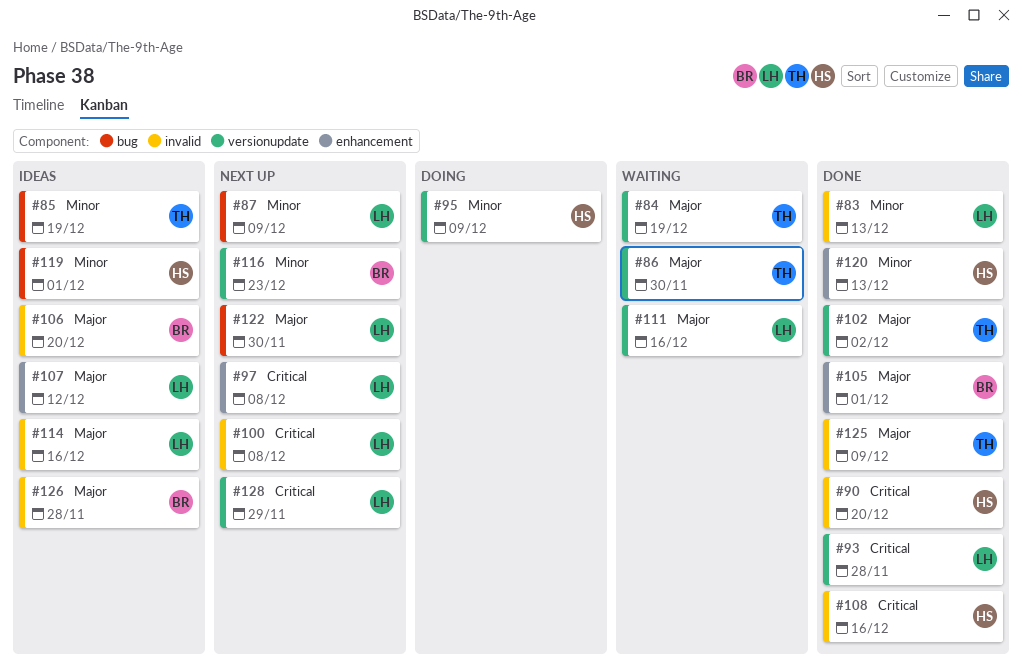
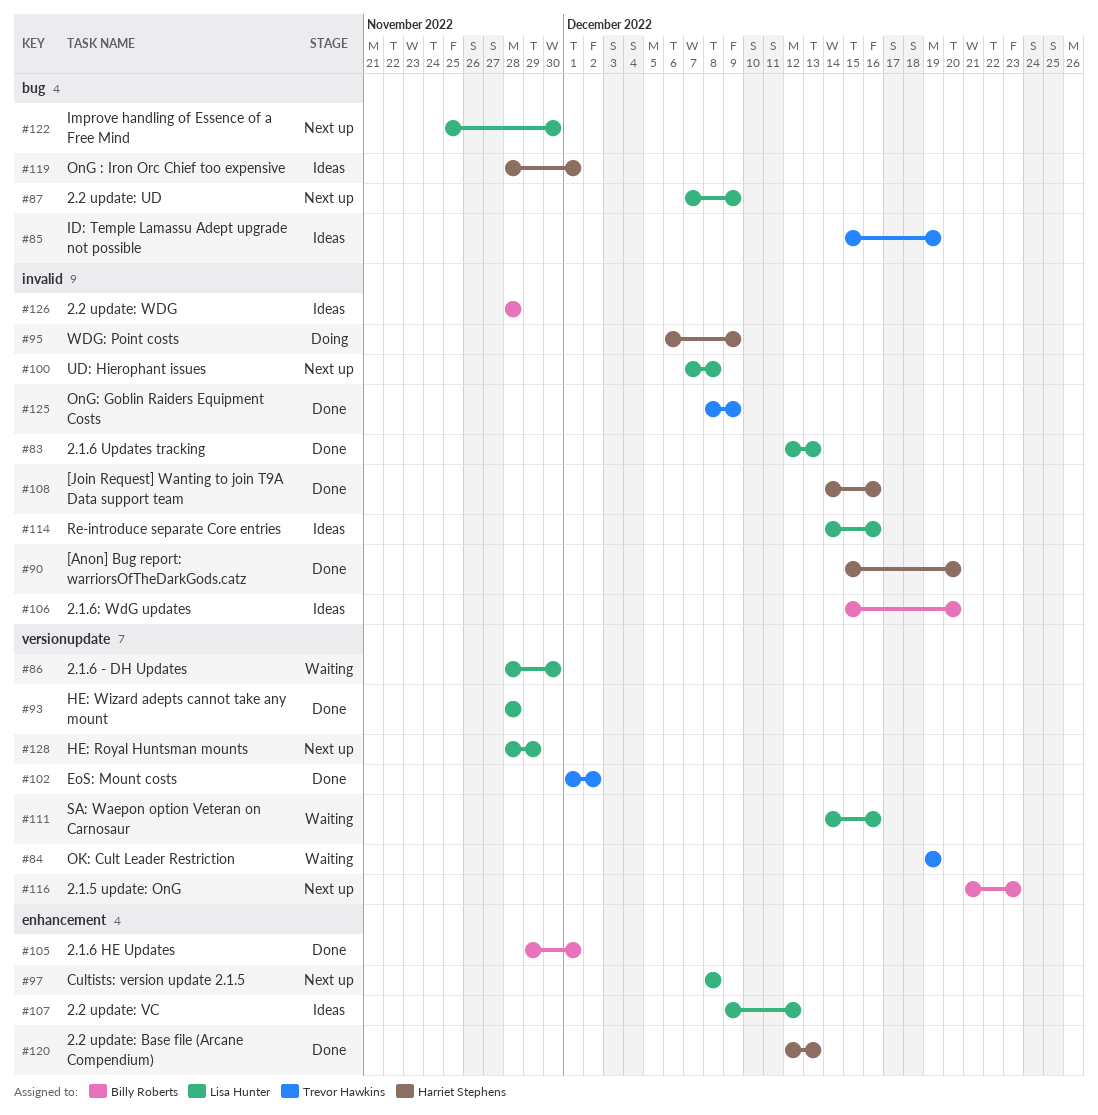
#86, owner: Trevor Hawkins -> Lisa Hunter
#95, label: versionupdate -> invalid

